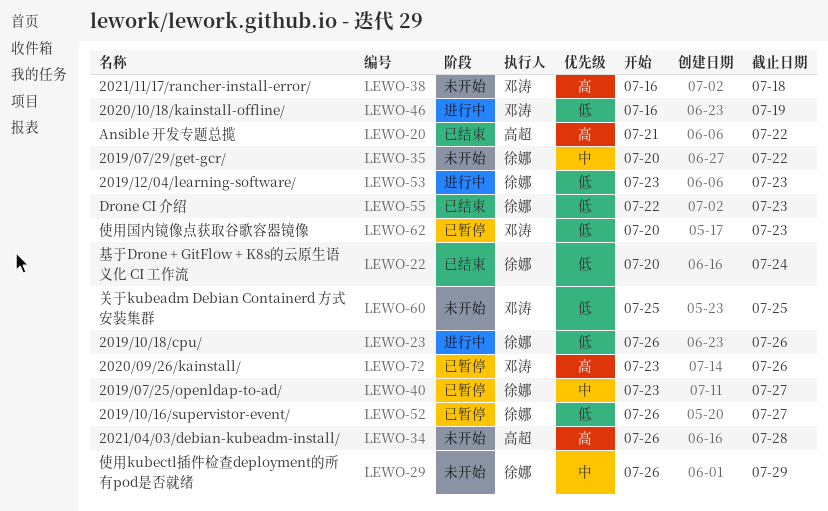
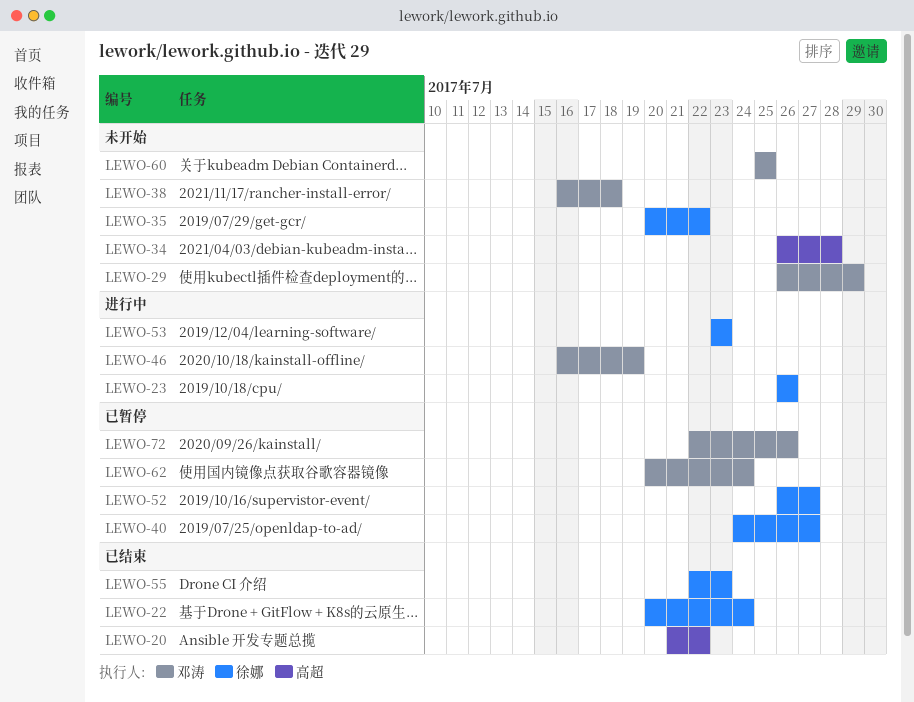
LEWO-29, owner: 徐娜 -> 邓涛
LEWO-40, start: Jul 23 -> Jul 24
LEWO-62, due: Jul 23 -> Jul 24
LEWO-72, start: Jul 23 -> Jul 22

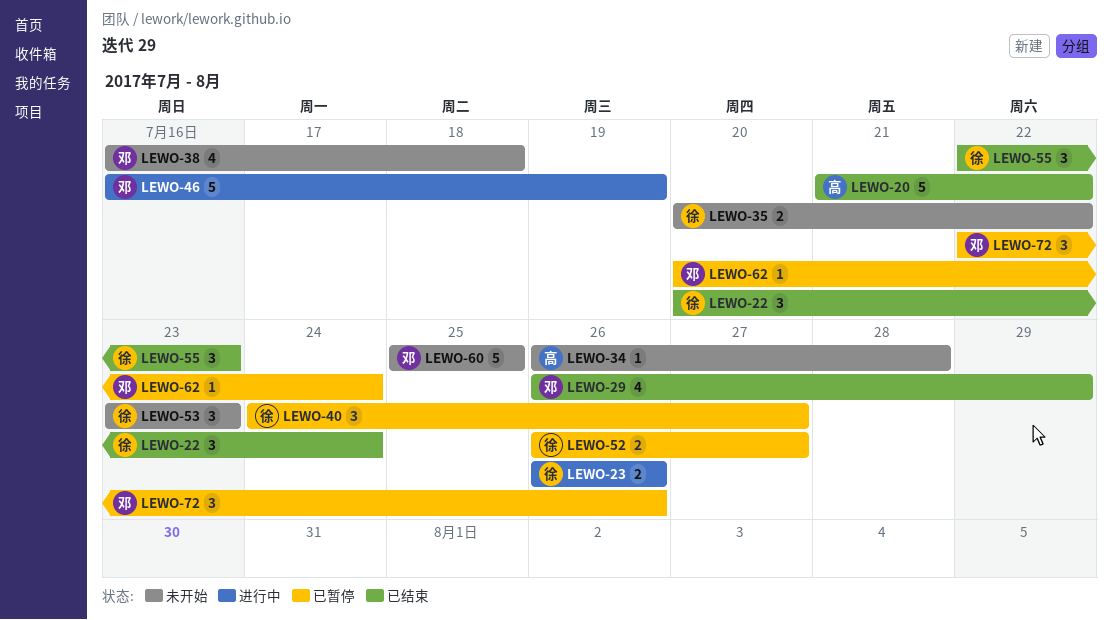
LEWO-29, status: 未开始 -> 已结束
LEWO-53, status: 进行中 -> 未开始

